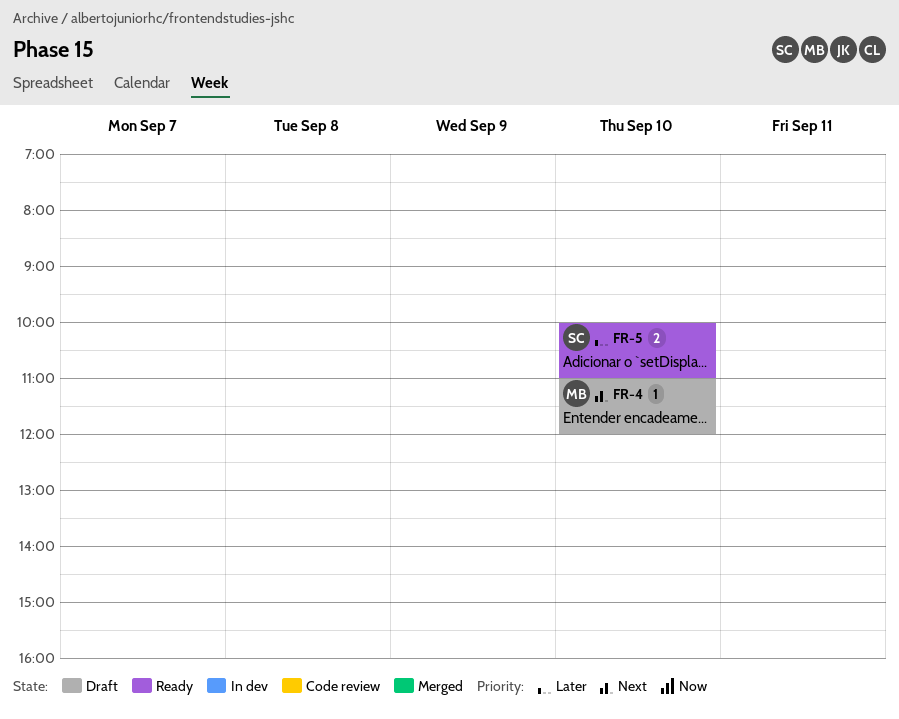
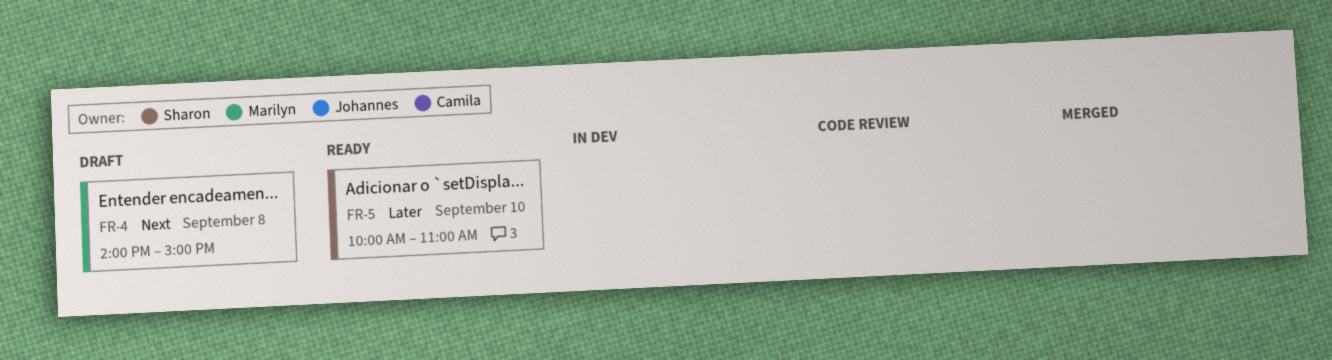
FR-4, day: Sep 10 -> Sep 8
FR-4, begins: 11:00 -> 14:00
FR-4, ends: 12:00 -> 15:00

